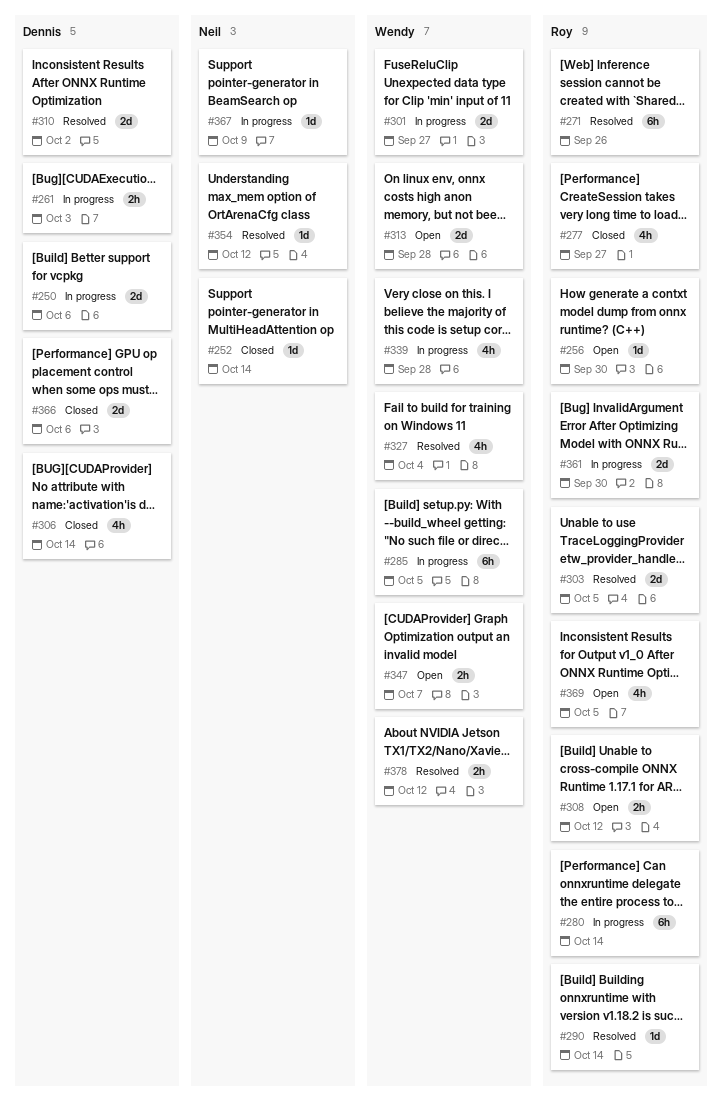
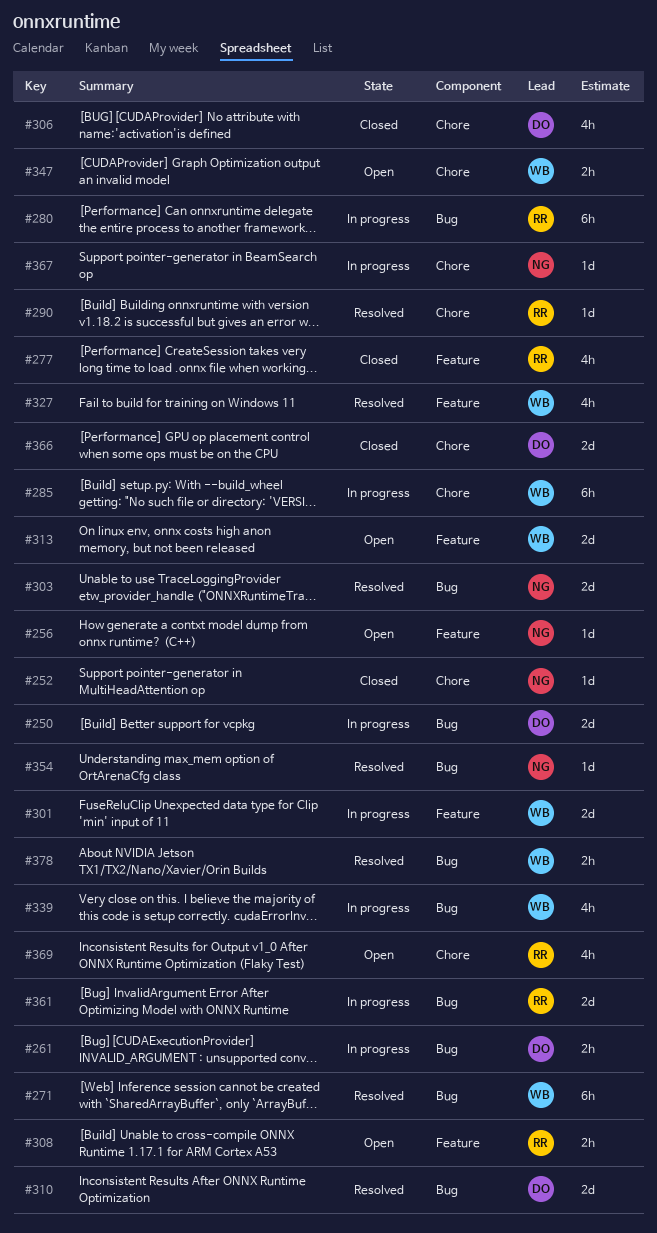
#256, owner: Roy -> Neil
#271, owner: Roy -> Wendy
#303, owner: Roy -> Neil

